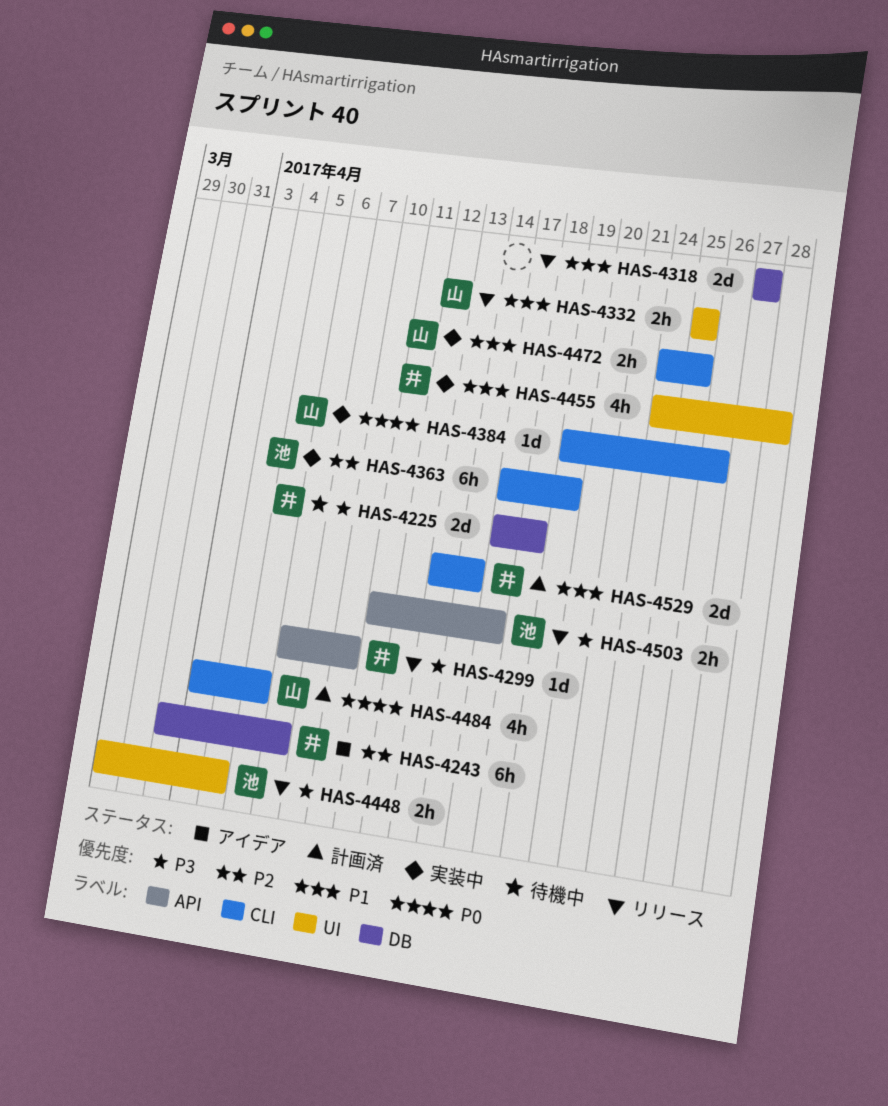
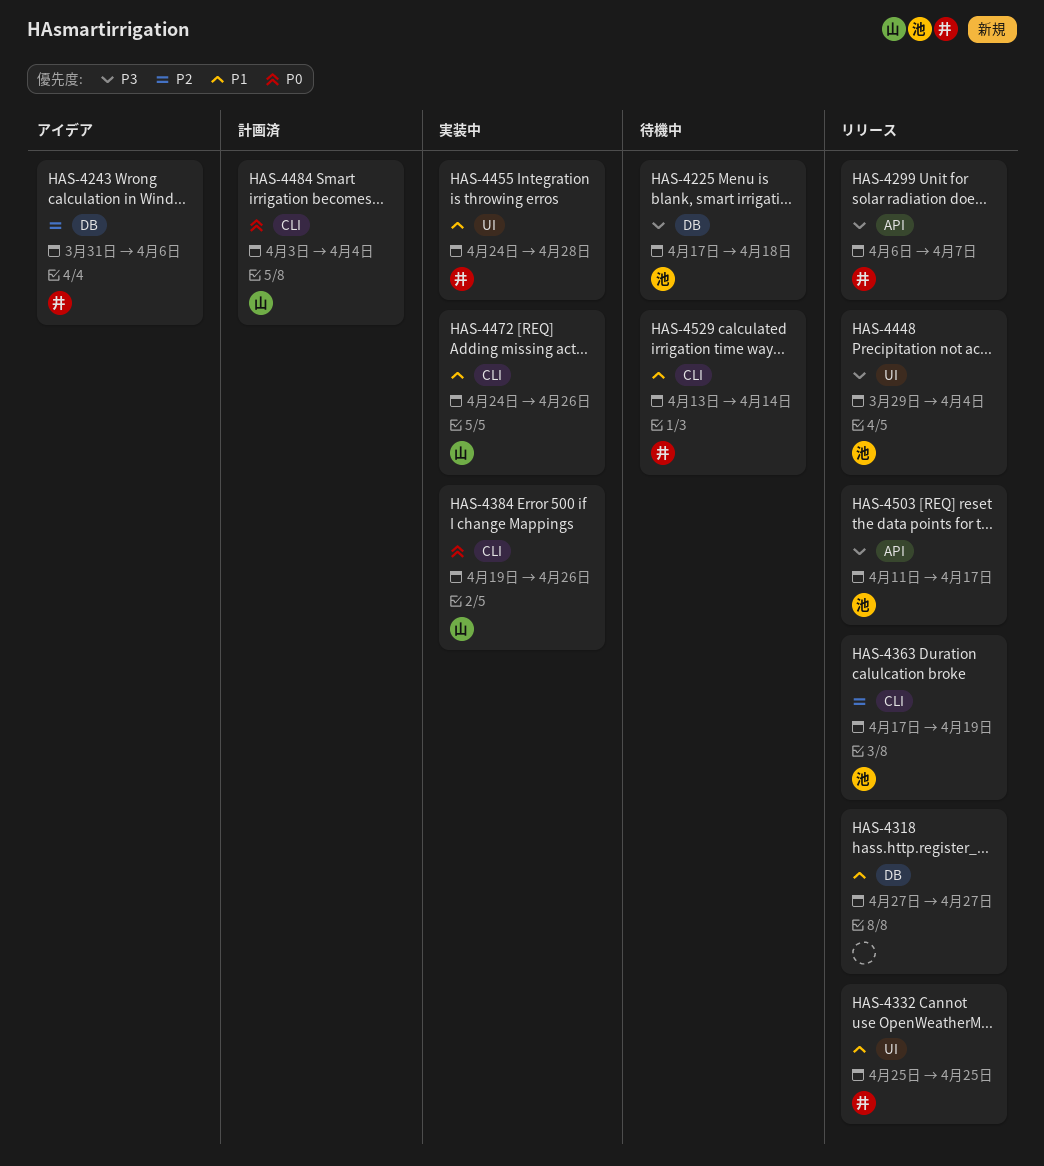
HAS-4225, owner: 井 -> 池
HAS-4299, due: Apr 10 -> Apr 7
HAS-4332, owner: 山 -> 井
HAS-4363, status: 実装中 -> リリース
HAS-4472, due: Apr 25 -> Apr 26
HAS-4484, due: Apr 5 -> Apr 4
HAS-4529, status: 計画済 -> 待機中

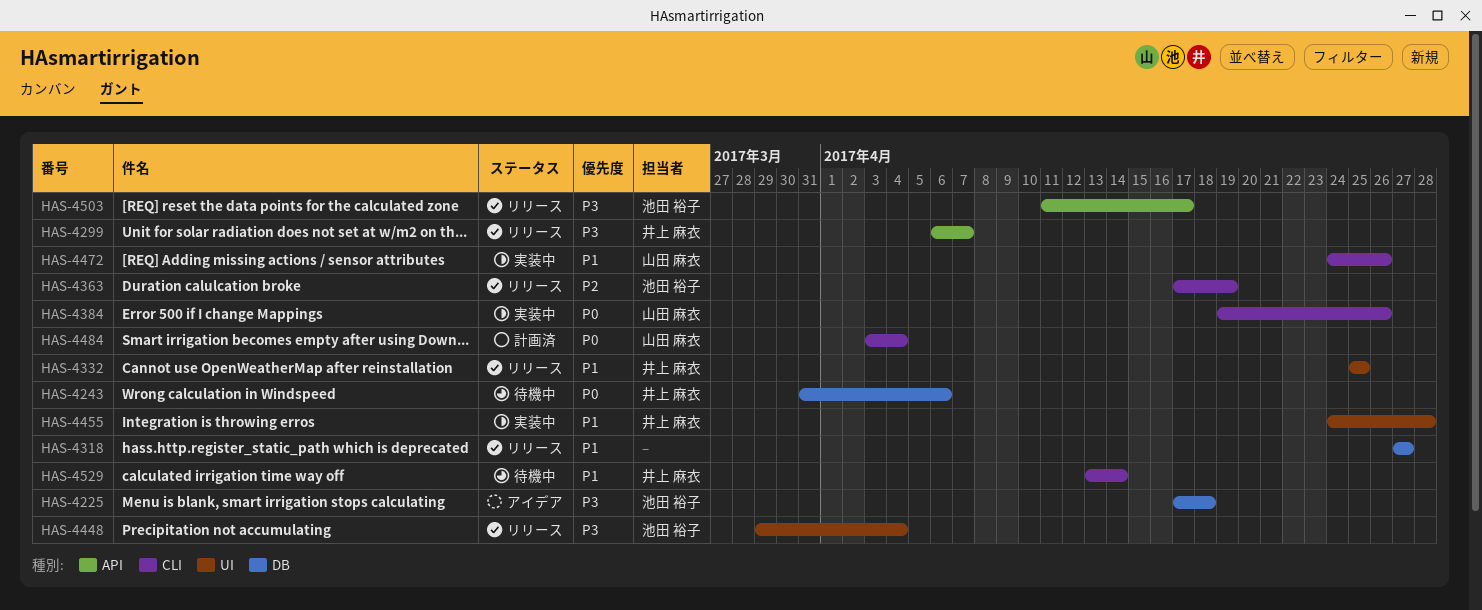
HAS-4225, status: 待機中 -> アイデア
HAS-4243, status: アイデア -> 待機中
HAS-4243, priority: P2 -> P0

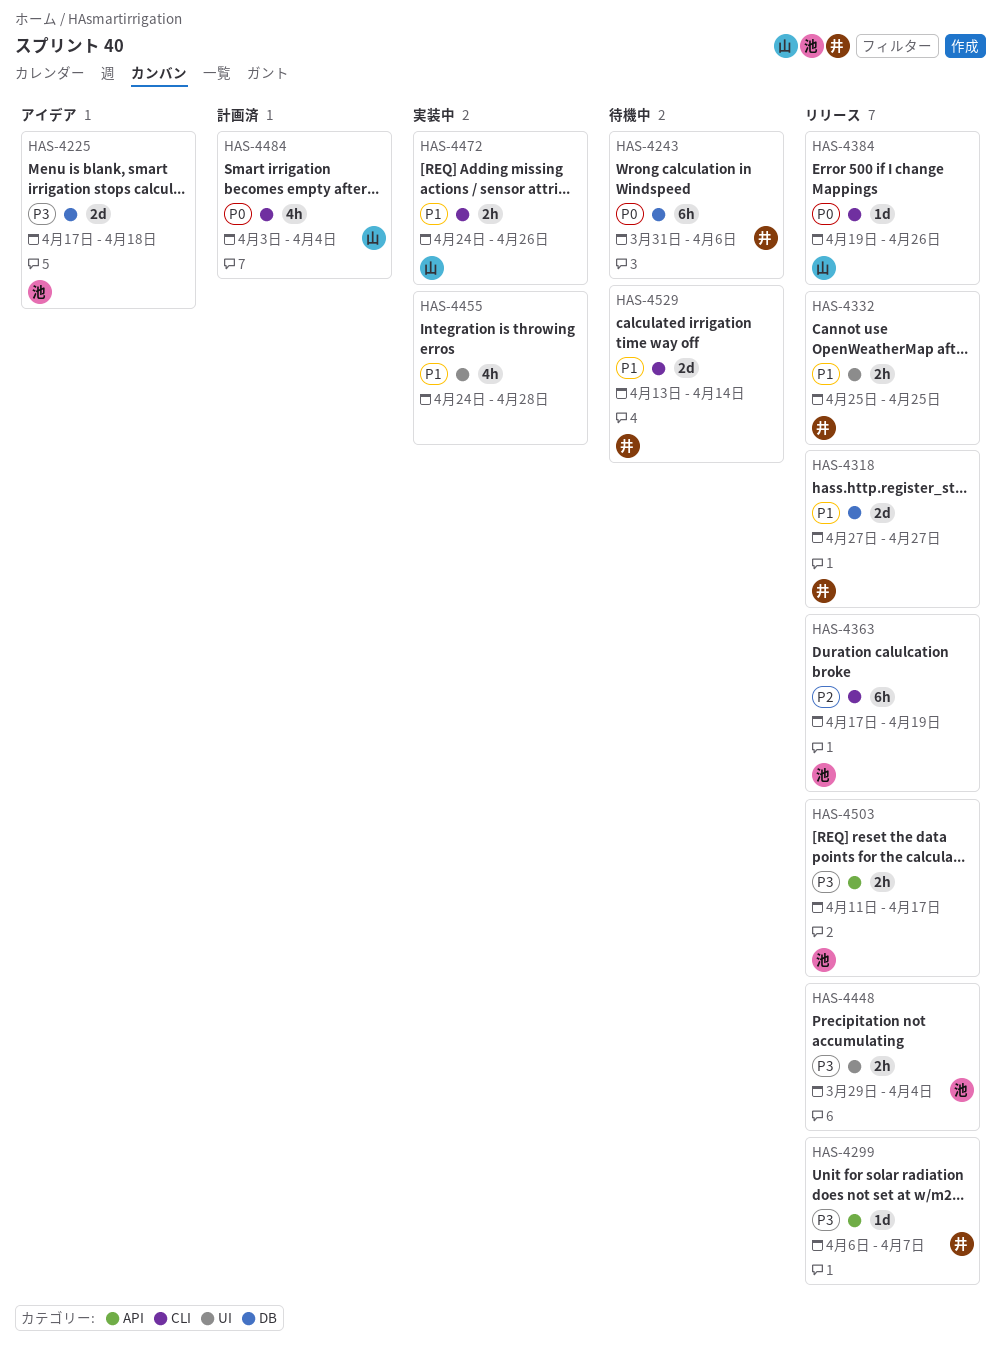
HAS-4318, owner: none -> 井上 麻衣
HAS-4384, status: 実装中 -> リリース
HAS-4455, owner: 井上 麻衣 -> none

